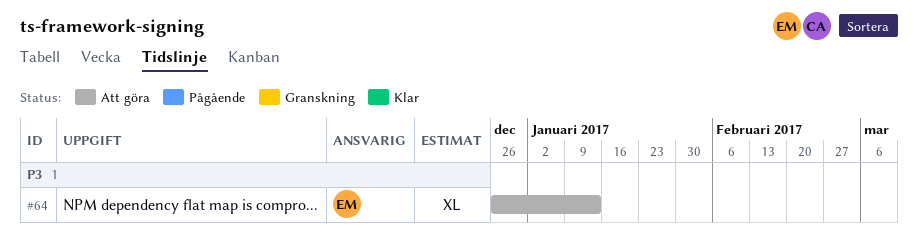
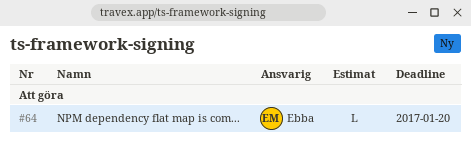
#64, estimate: XL -> L
#64, due: Jan 13 -> Jan 20

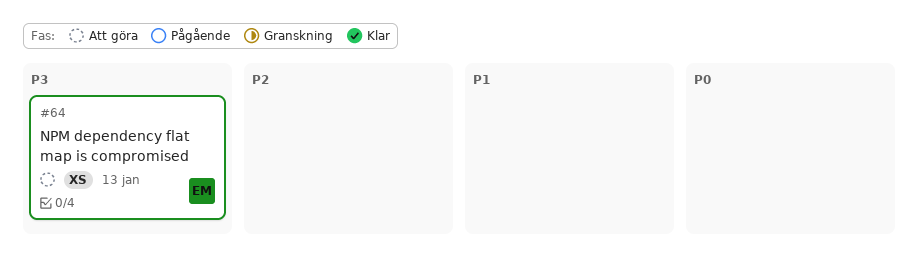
#64, estimate: L -> XS
#64, due: Jan 20 -> Jan 13

